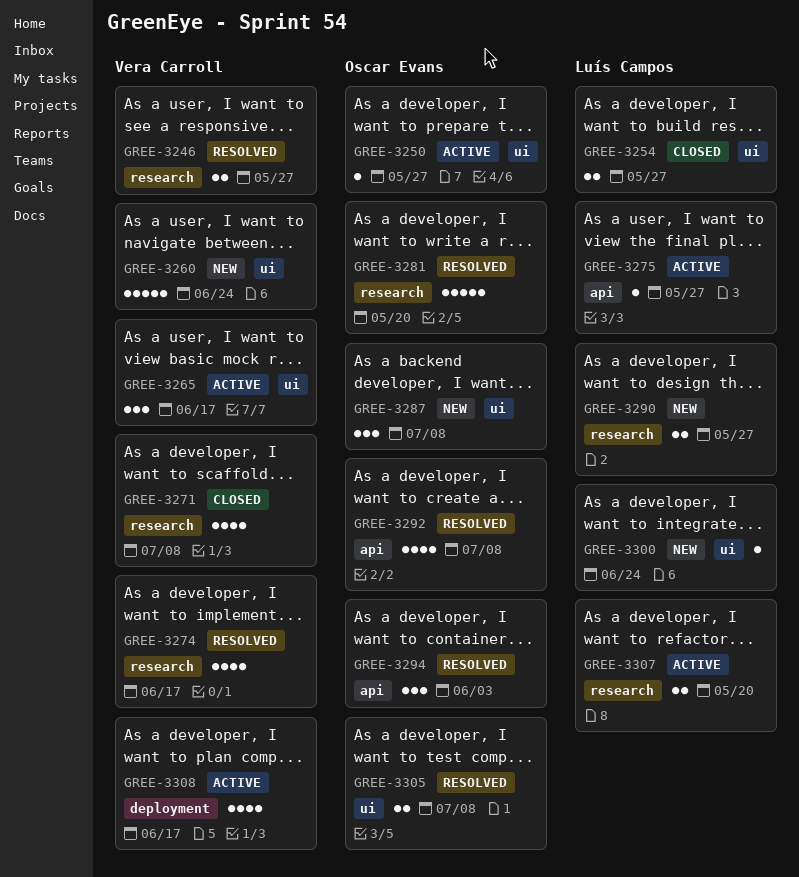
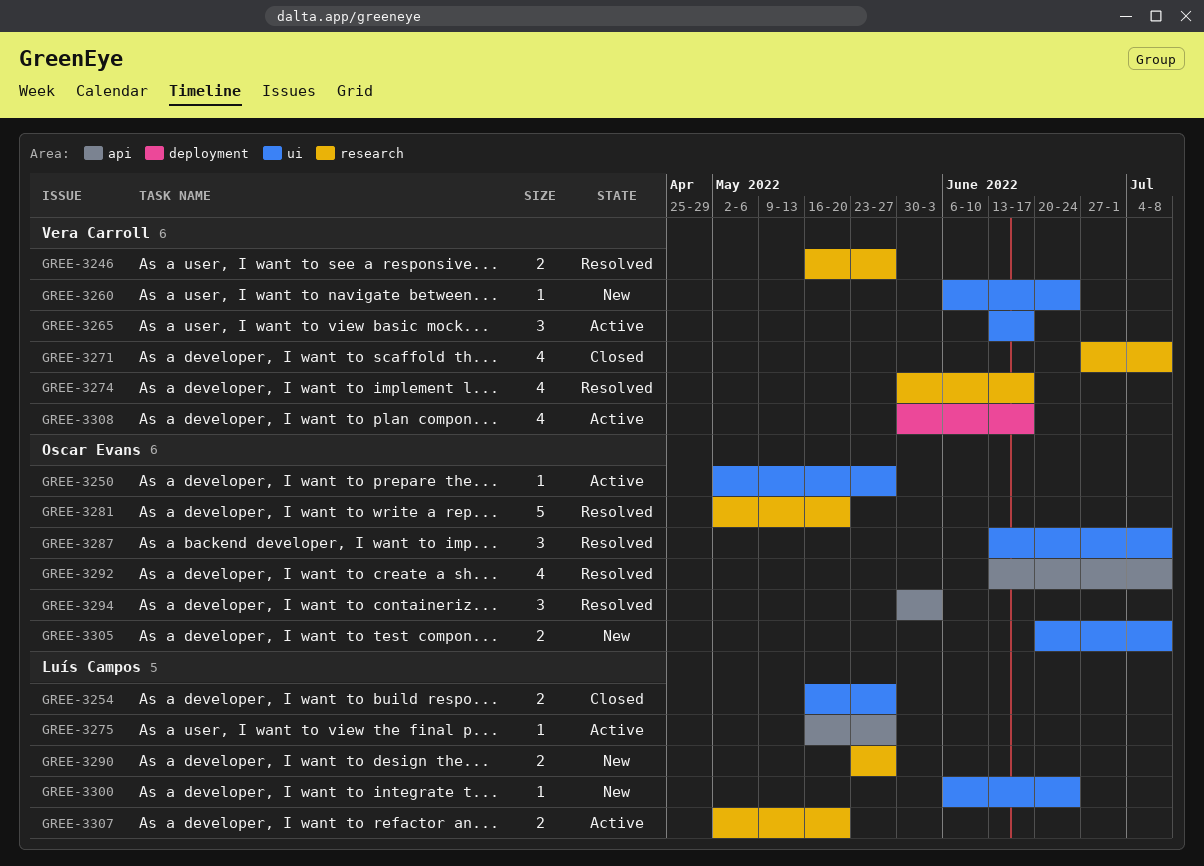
GREE-3260, estimate: 5 -> 1
GREE-3287, status: New -> Resolved
GREE-3305, status: Resolved -> New

